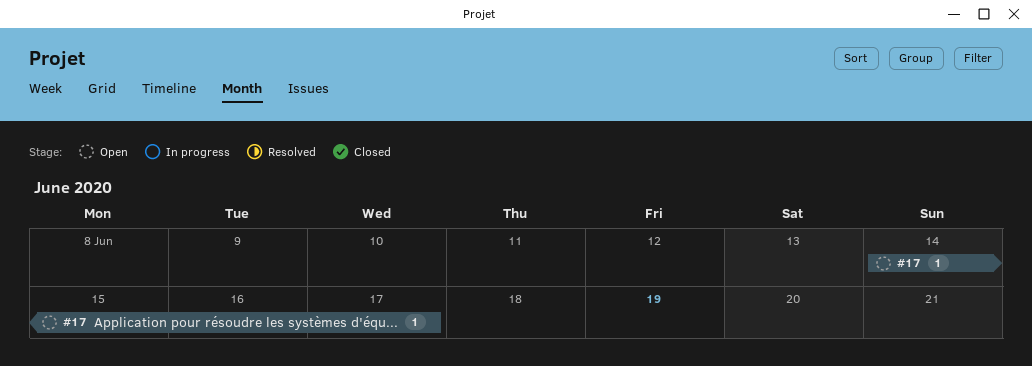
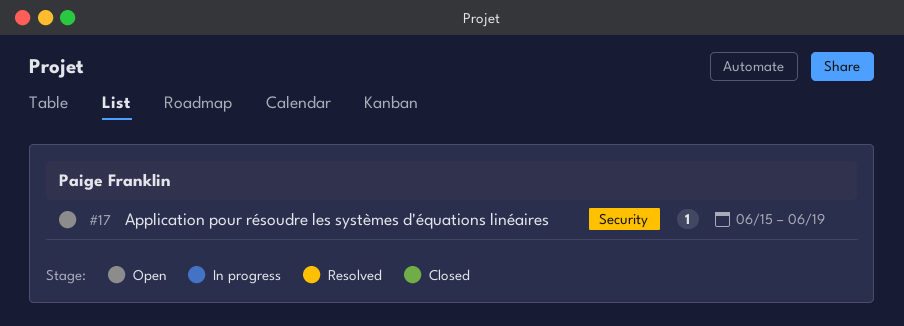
#17, start: Jun 14 -> Jun 15
#17, due: Jun 17 -> Jun 19

